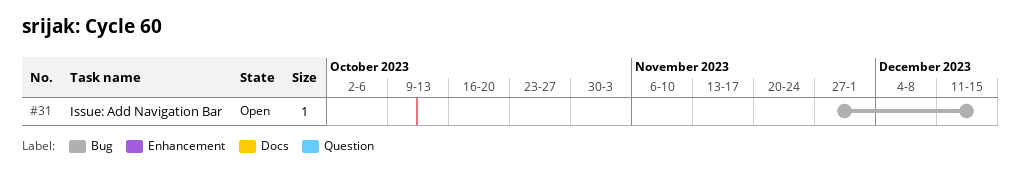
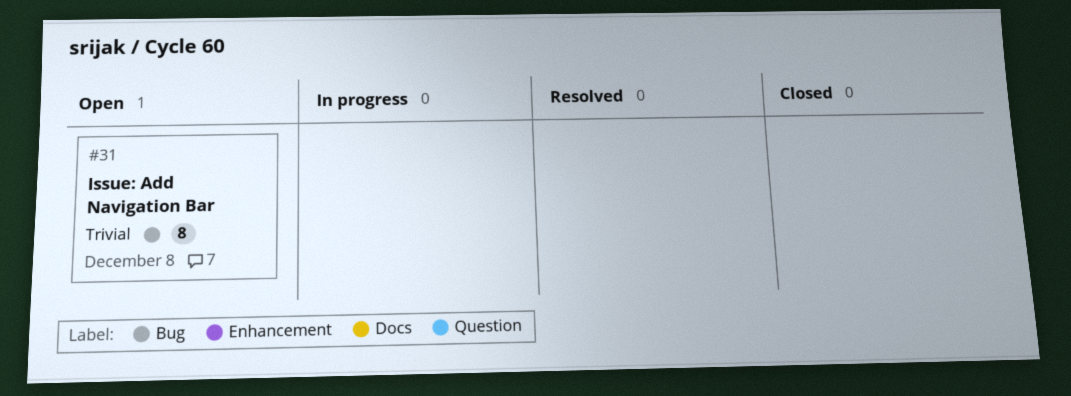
#31, estimate: 1 -> 8
#31, due: Dec 15 -> Dec 8

